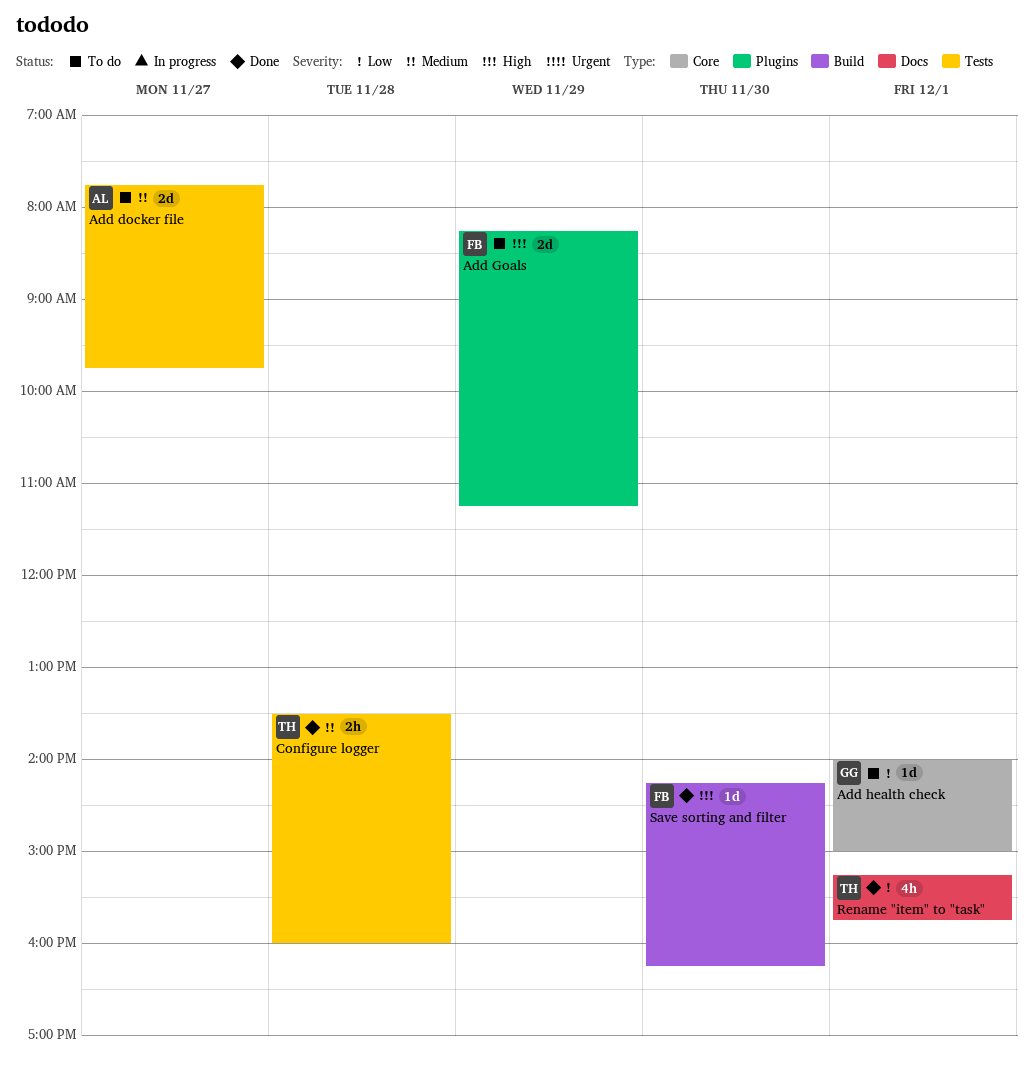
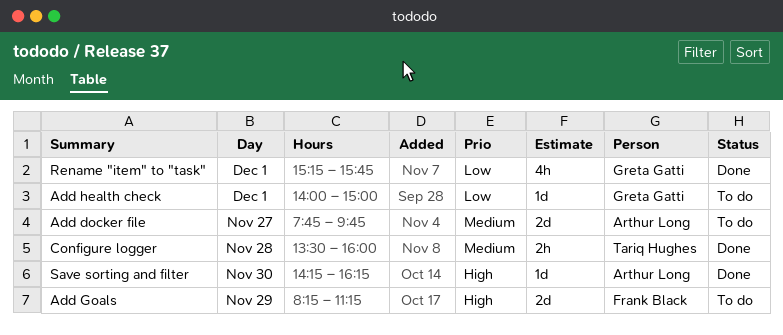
Rename "item" to "task", owner: Tariq Hughes -> Greta Gatti
Save sorting and filter, owner: Frank Black -> Arthur Long

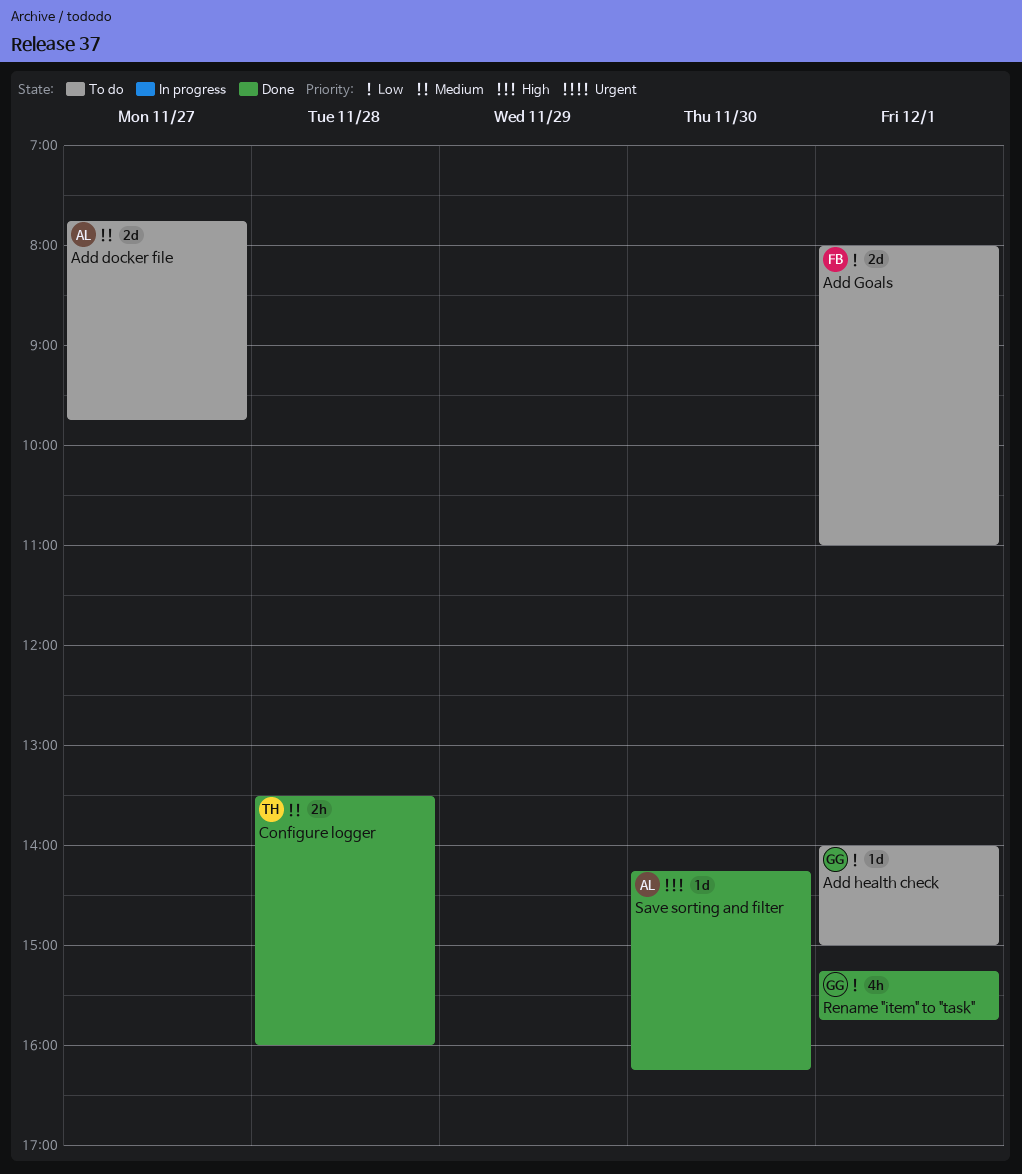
Add Goals, priority: High -> Low
Add Goals, day: Nov 29 -> Dec 1
Add Goals, begins: 08:15 -> 08:00
Add Goals, ends: 11:15 -> 11:00

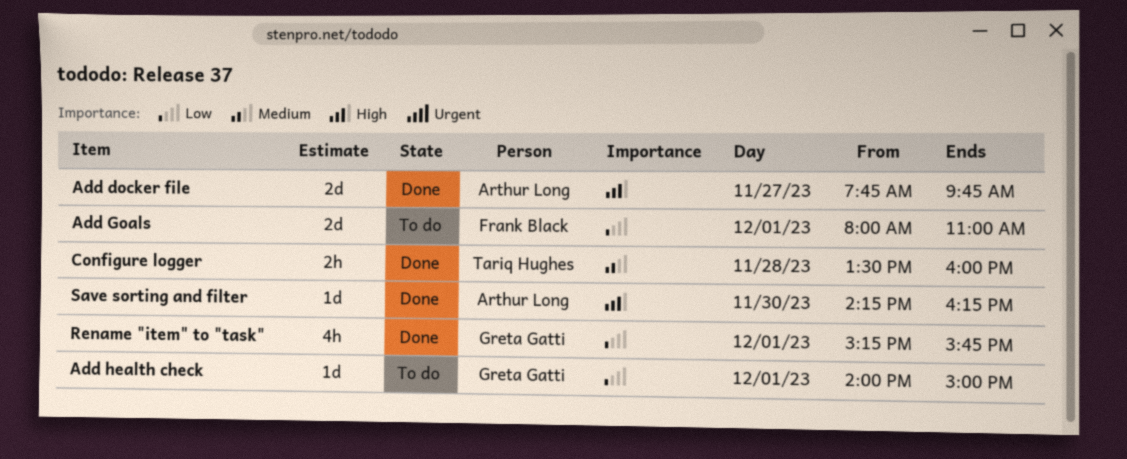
Add docker file, status: To do -> Done
Add docker file, priority: Medium -> High

